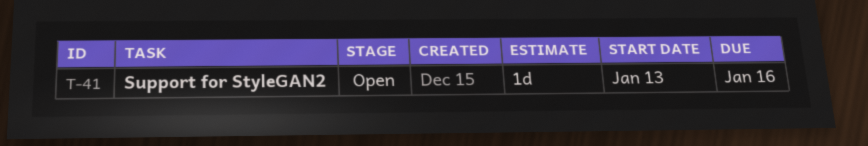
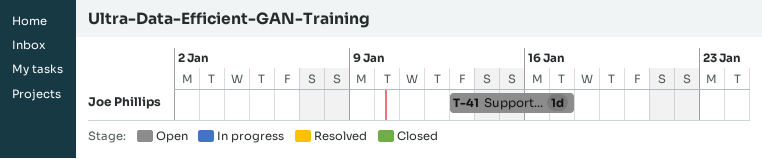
T-41, due: Jan 16 -> Jan 17

